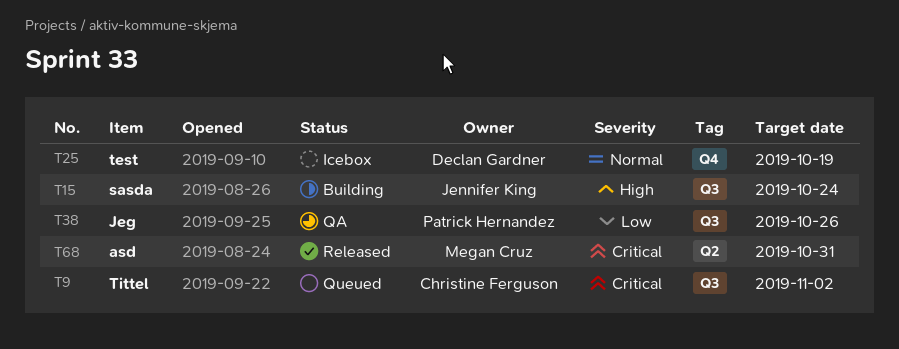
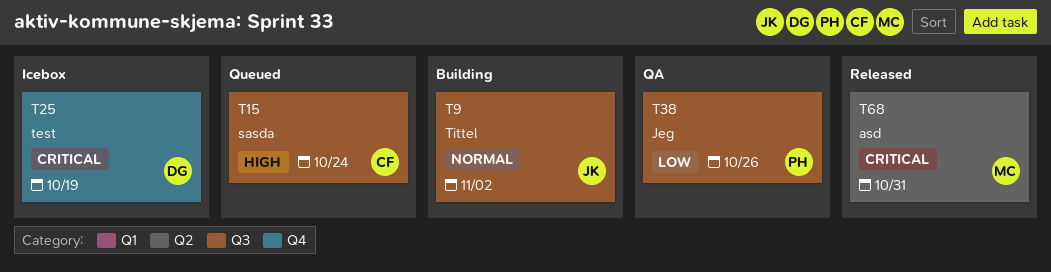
T9, status: Queued -> Building
T9, owner: Christine Ferguson -> Jennifer King
T9, priority: Critical -> Normal
T15, status: Building -> Queued
T15, owner: Jennifer King -> Christine Ferguson
T25, priority: Normal -> Critical

